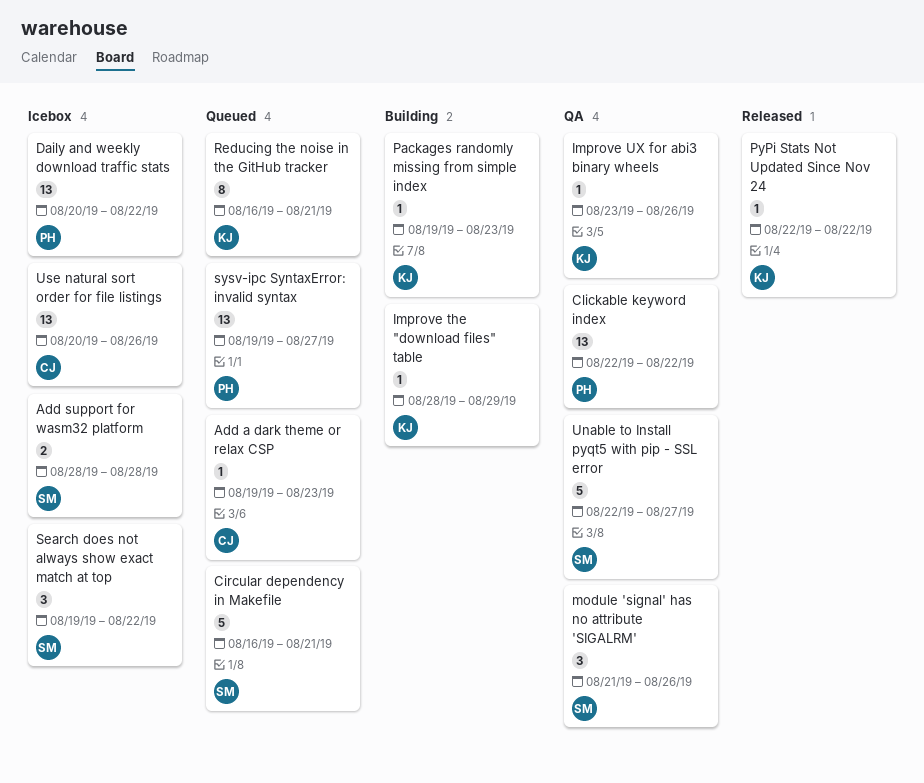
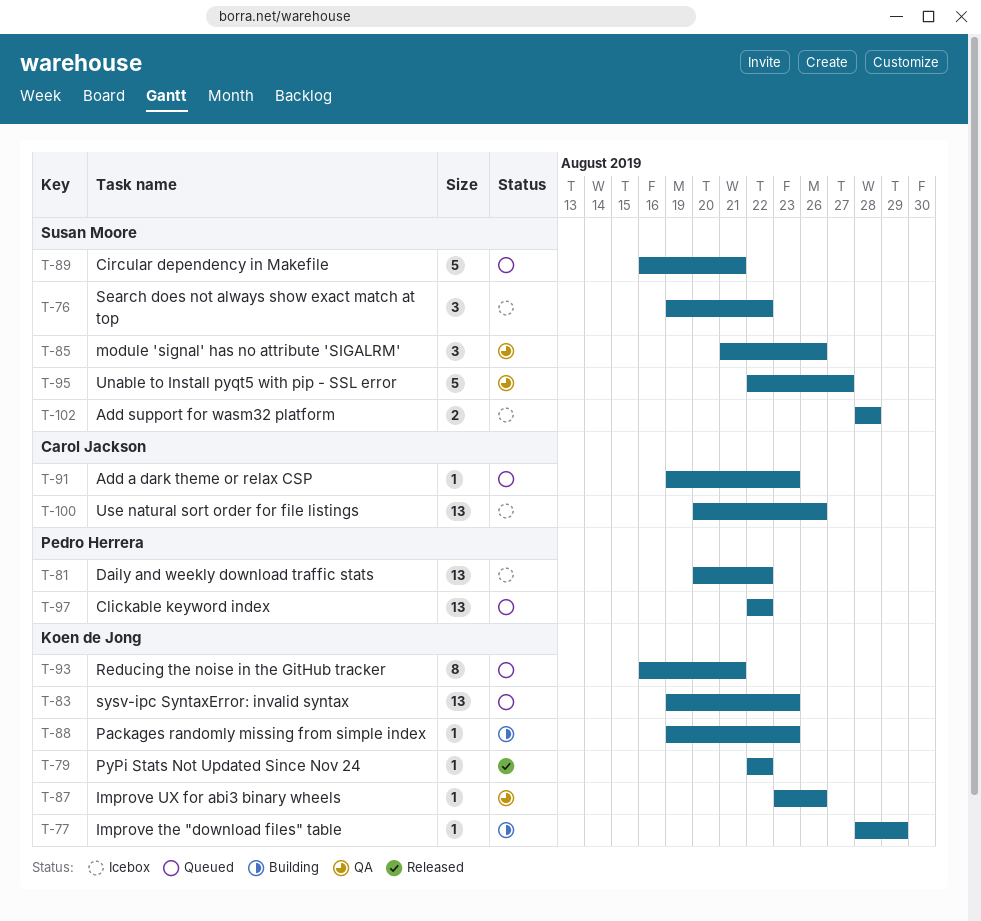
Clickable keyword index, status: QA -> Queued
sysv-ipc SyntaxError: invalid syntax, owner: Pedro Herrera -> Koen de Jong
sysv-ipc SyntaxError: invalid syntax, due: Aug 27 -> Aug 23

